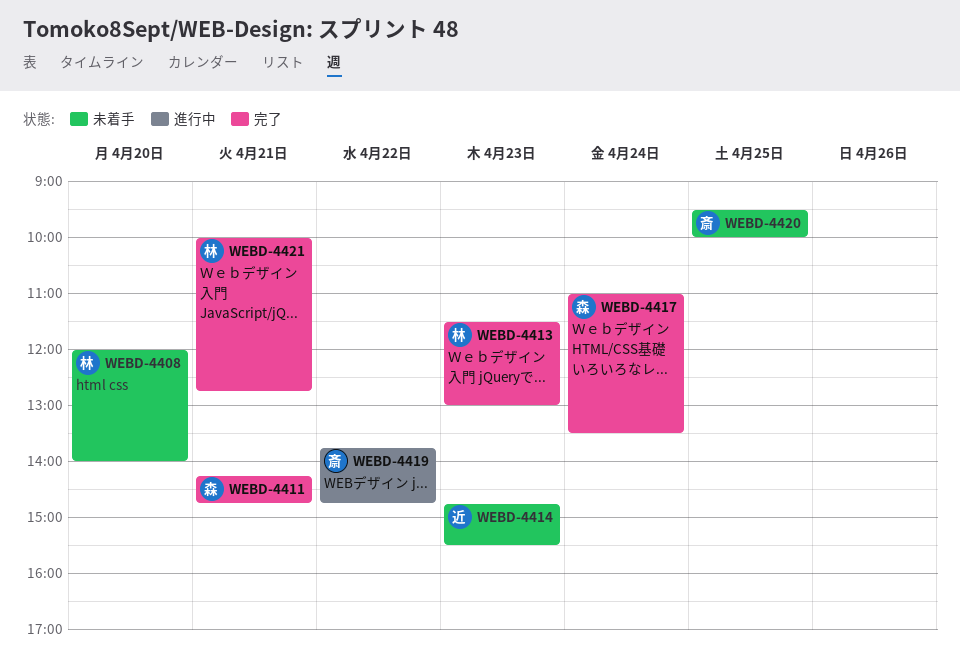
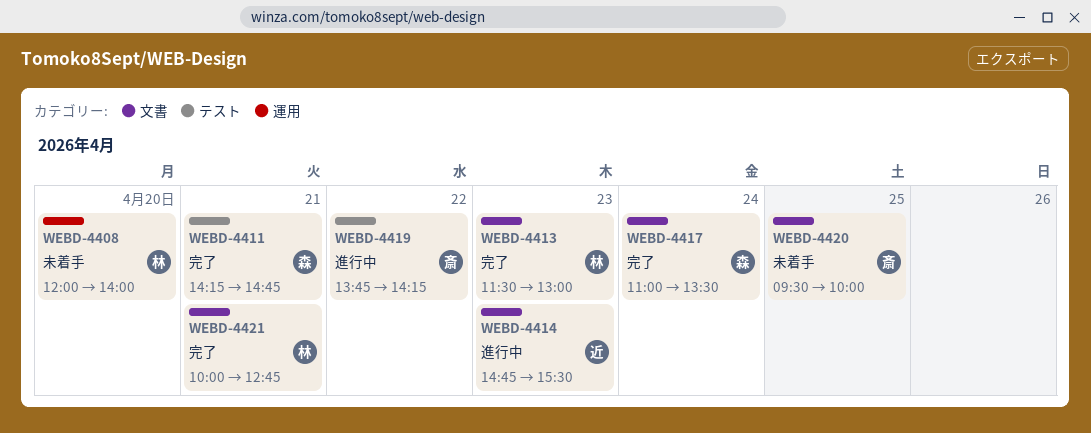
WEBD-4414, status: 未着手 -> 進行中
WEBD-4419, ends: 14:45 -> 14:15

